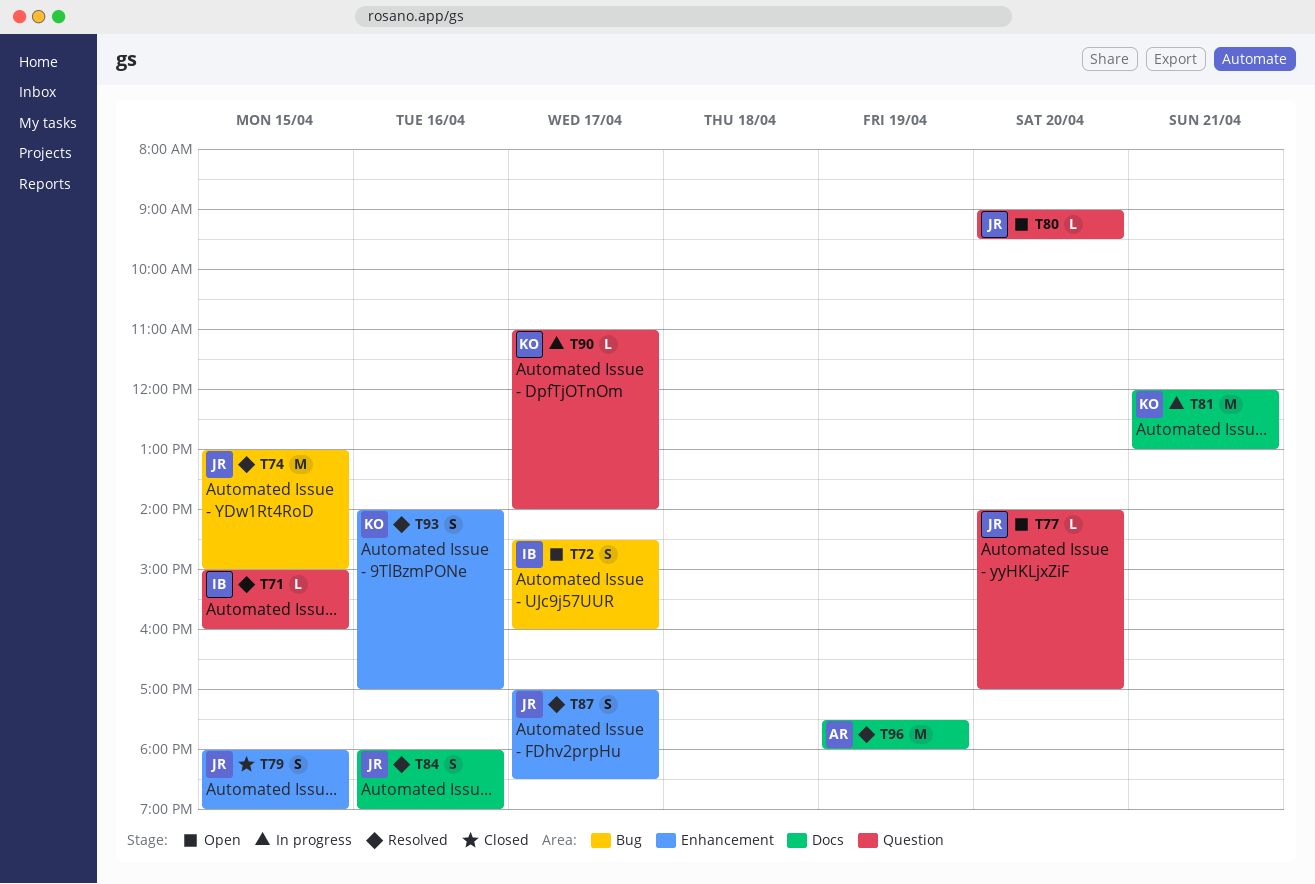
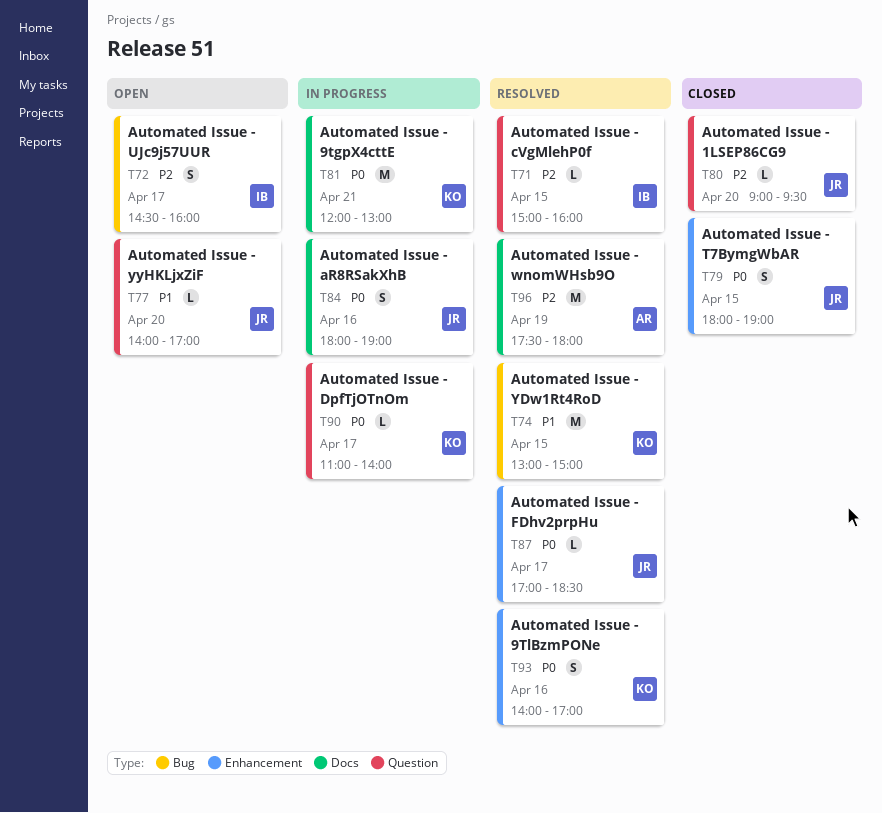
T74, owner: JR -> KO
T80, status: Open -> Closed
T84, status: Resolved -> In progress
T87, estimate: S -> L

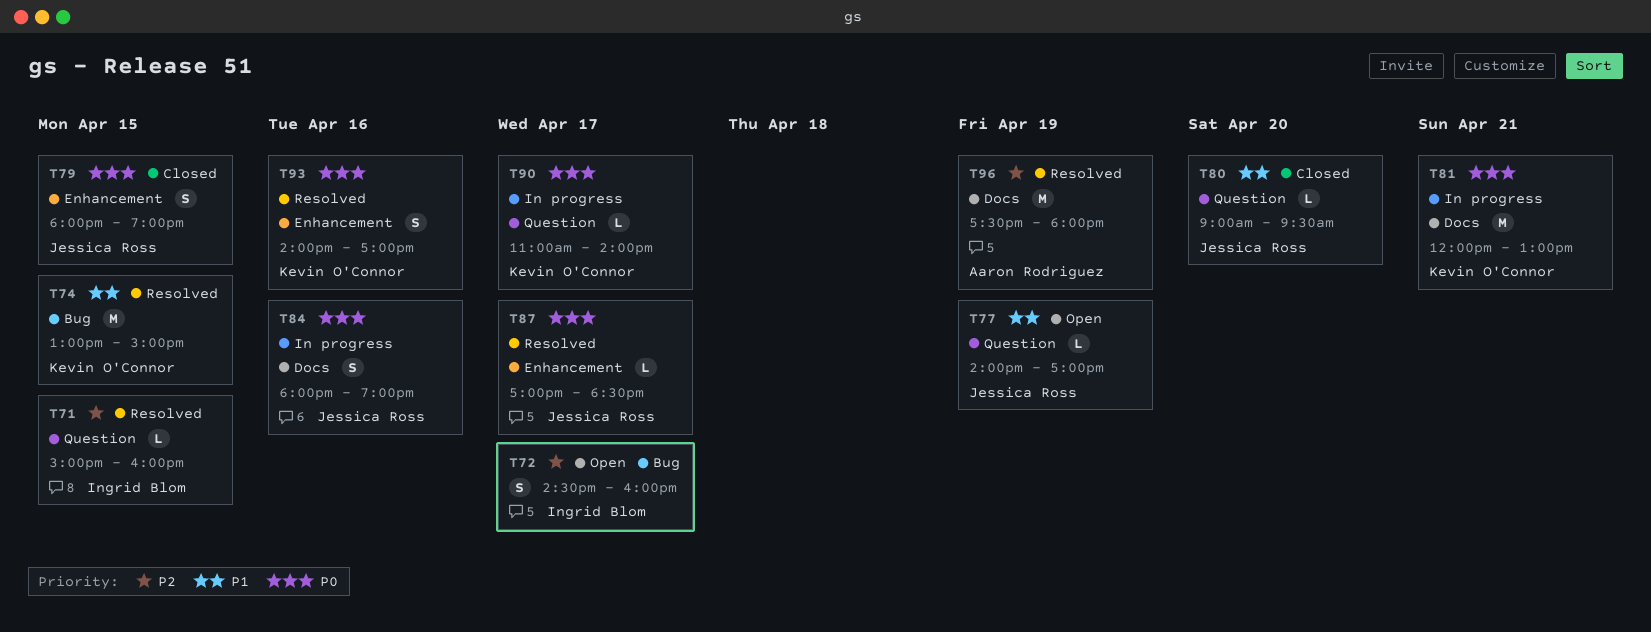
T77, day: Apr 20 -> Apr 19
T80, priority: P2 -> P1

